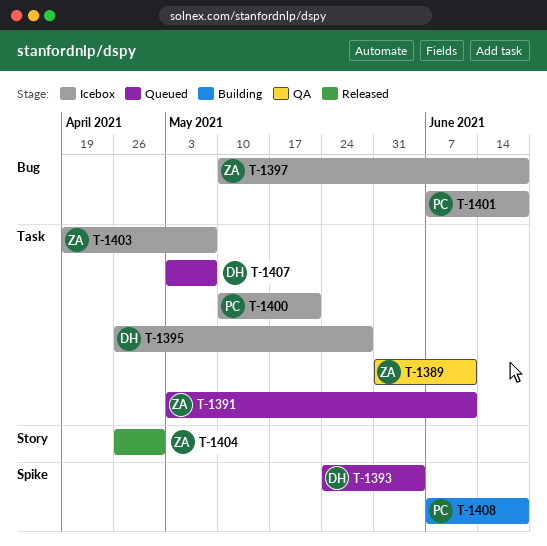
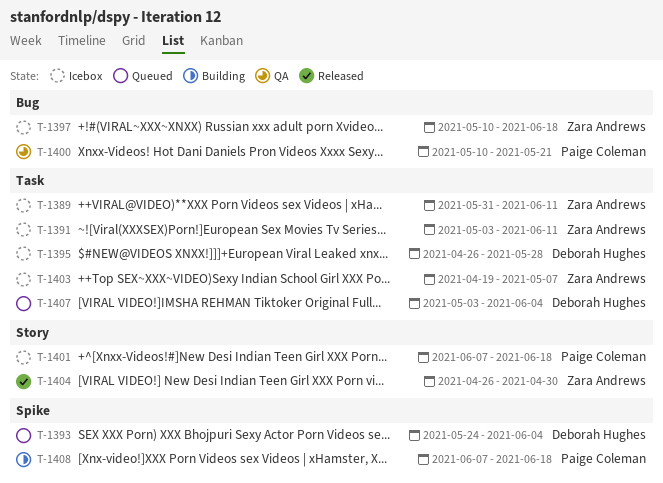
T-1389, status: QA -> Icebox
T-1391, status: Queued -> Icebox
T-1400, status: Icebox -> QA
T-1400, label: Task -> Bug
T-1401, label: Bug -> Story
T-1407, due: May 7 -> Jun 4

